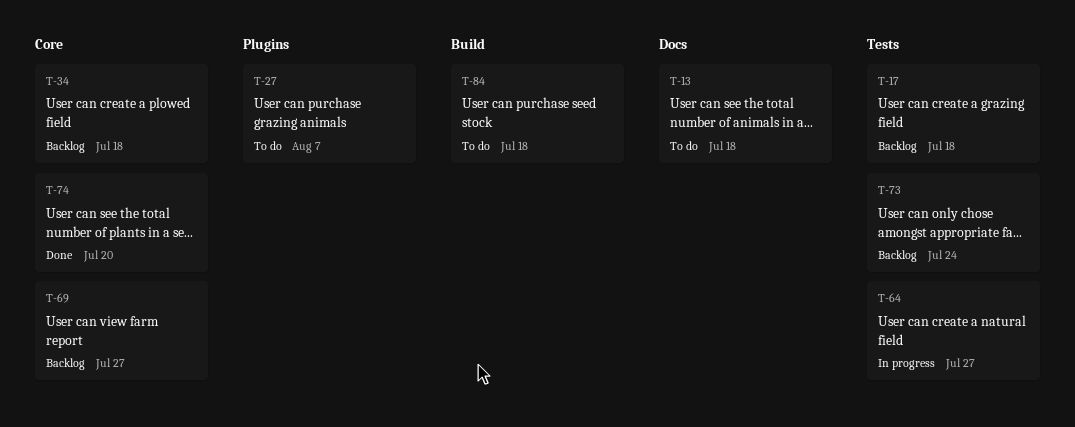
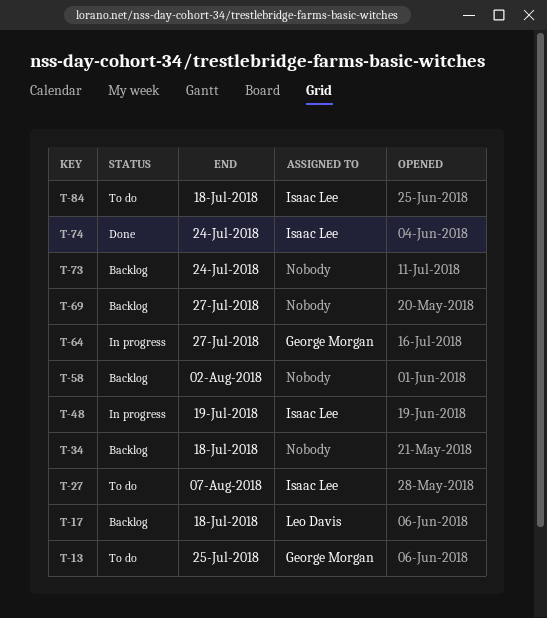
T-13, due: Jul 18 -> Jul 25
T-48: none -> present
T-58: none -> present
T-74, due: Jul 20 -> Jul 24

